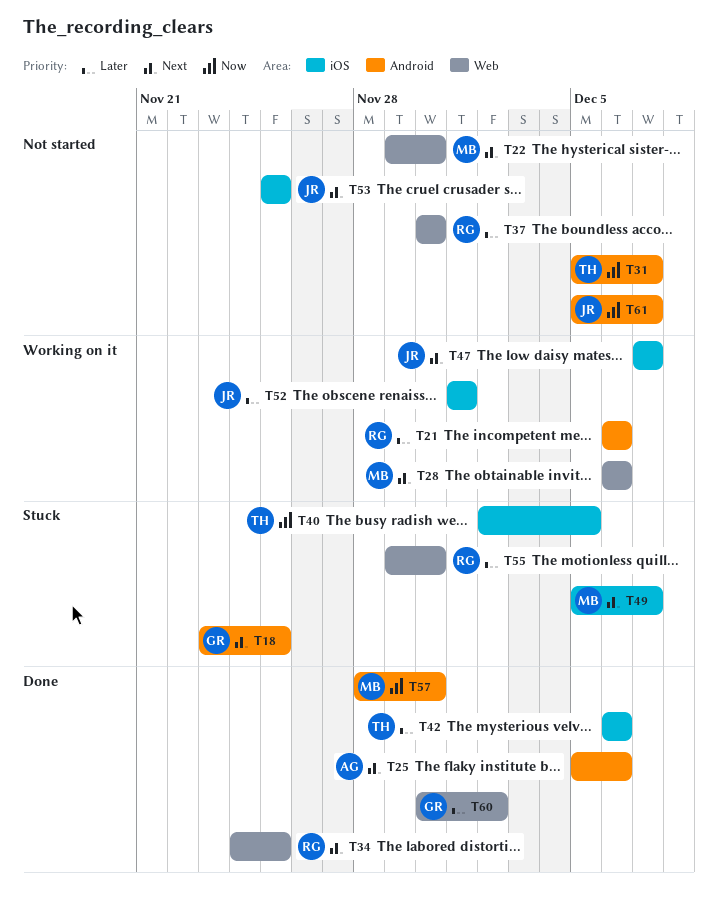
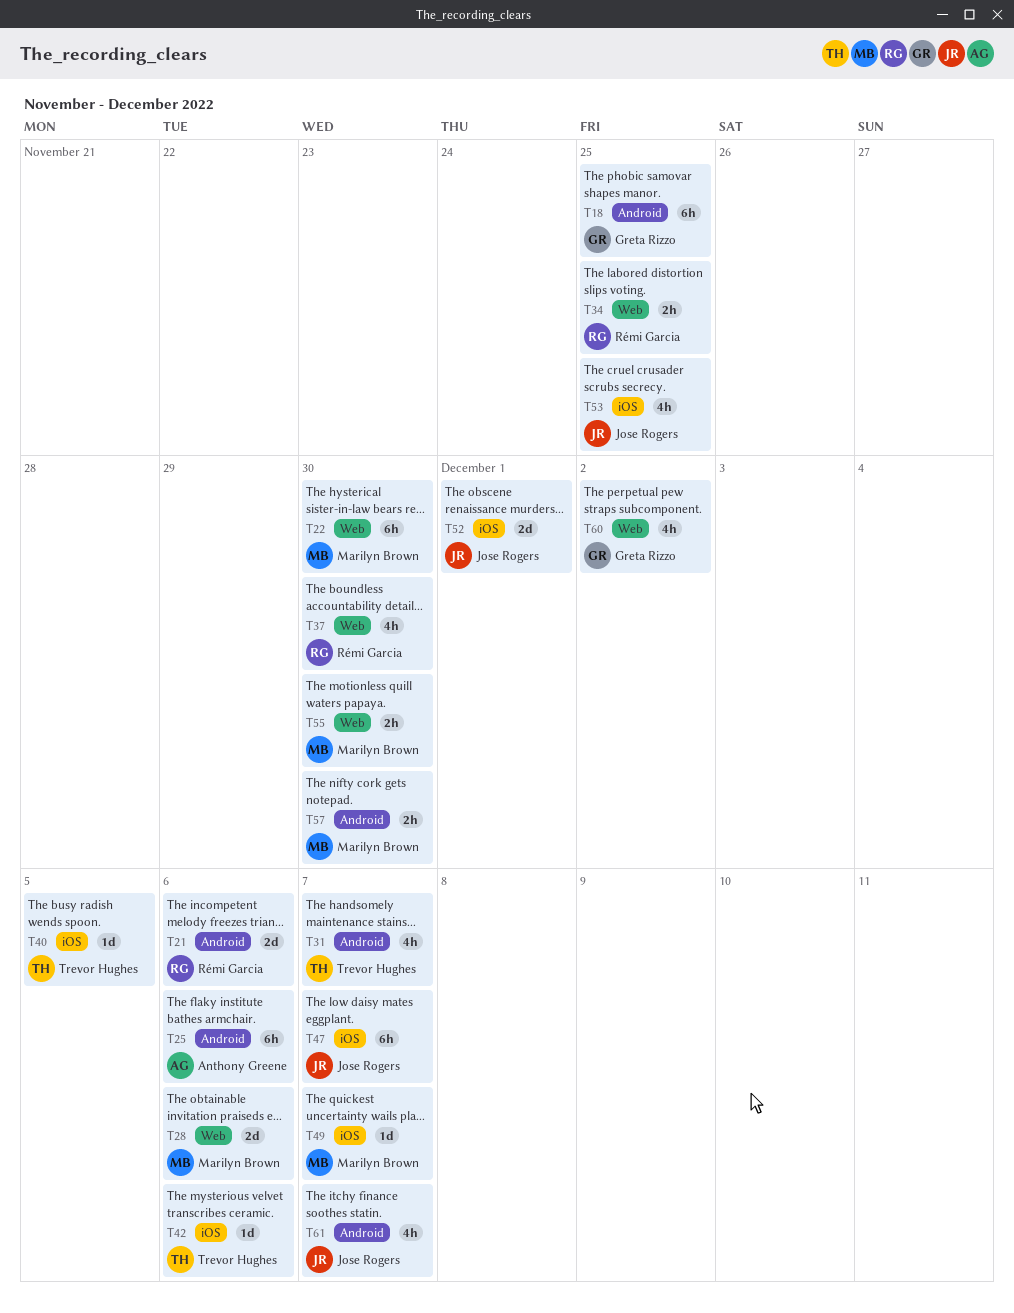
T55, owner: Rémi Garcia -> Marilyn Brown

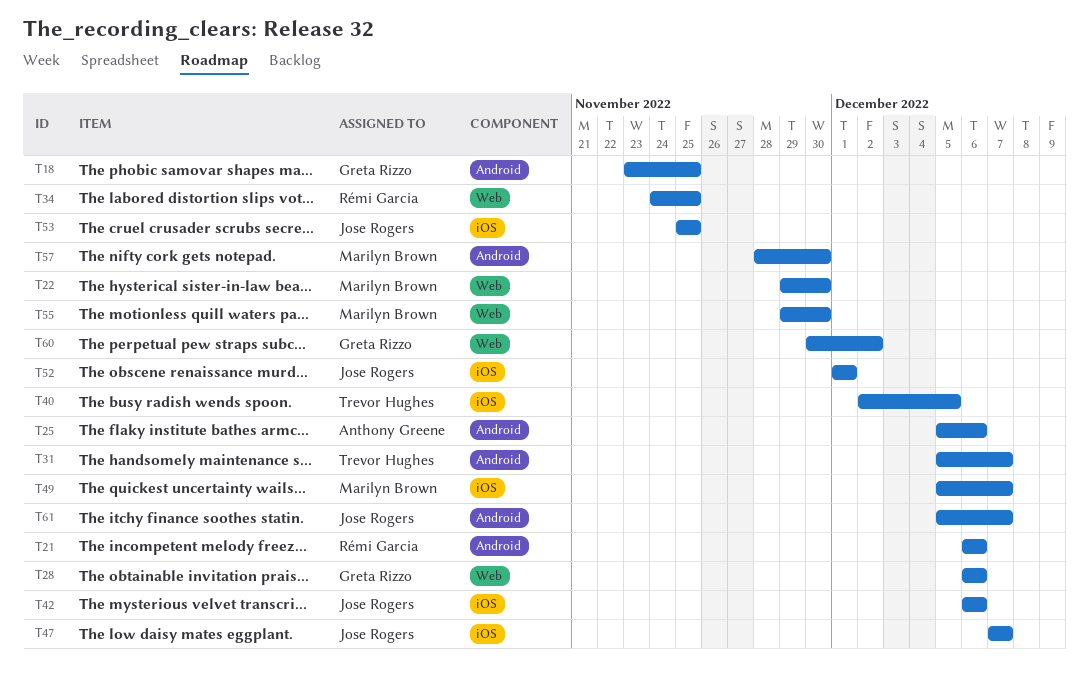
T28, owner: Marilyn Brown -> Greta Rizzo
T37: present -> none
T42, owner: Trevor Hughes -> Jose Rogers

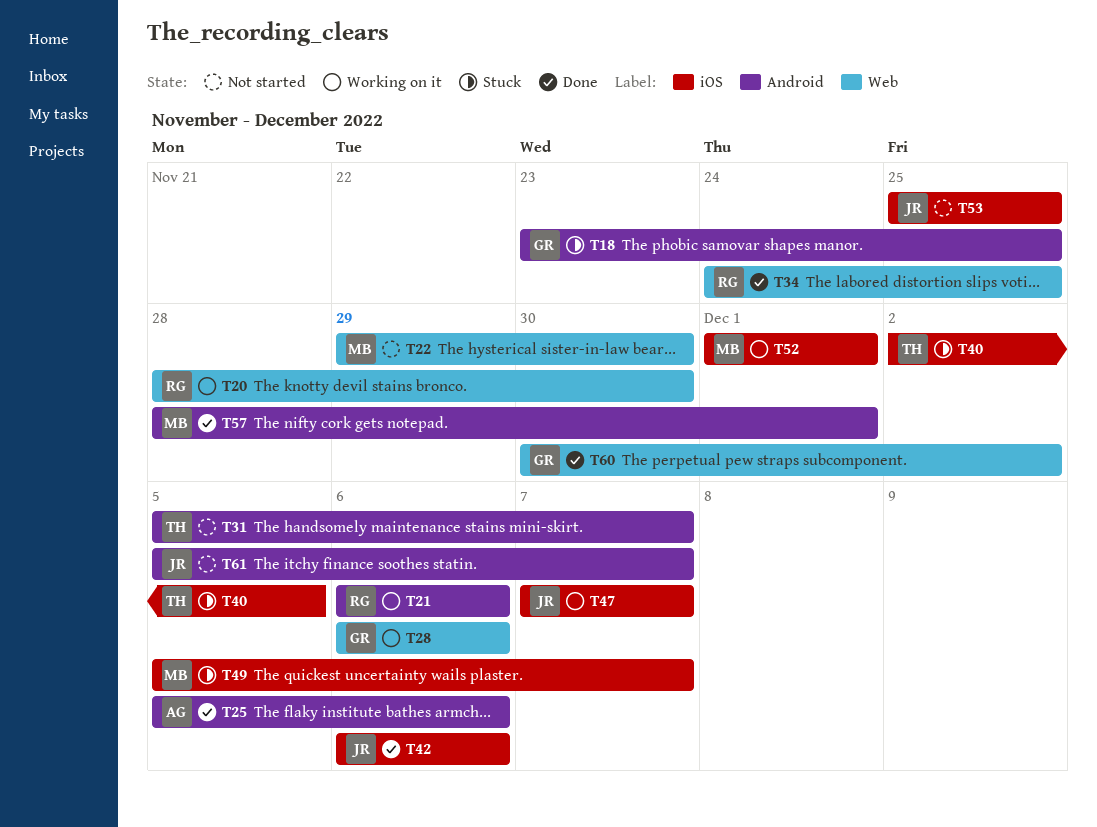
T20: none -> present
T52, owner: Jose Rogers -> Marilyn Brown
T55: present -> none
T57, due: Nov 30 -> Dec 1

